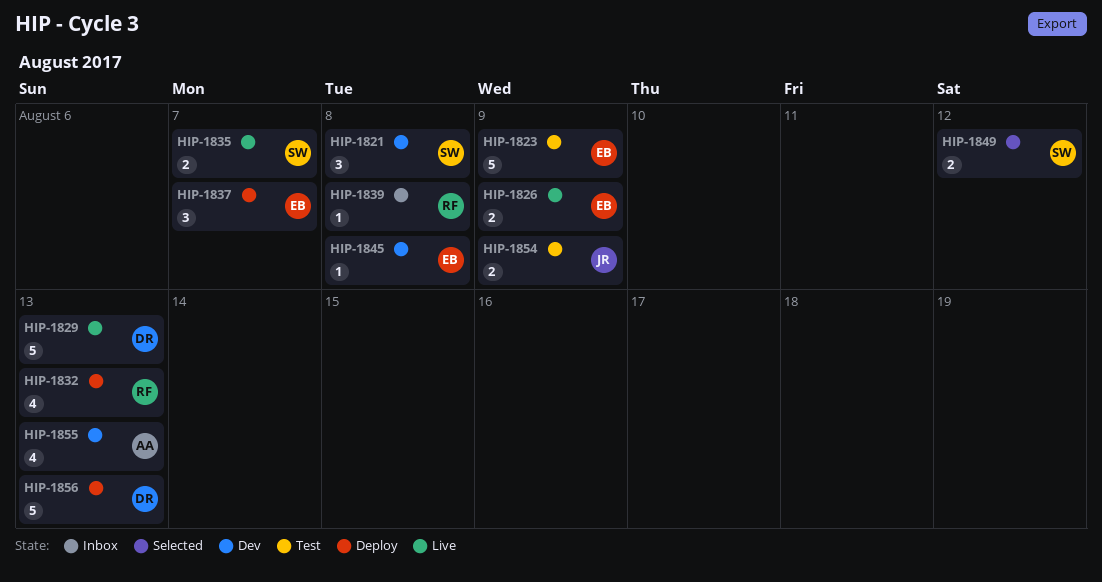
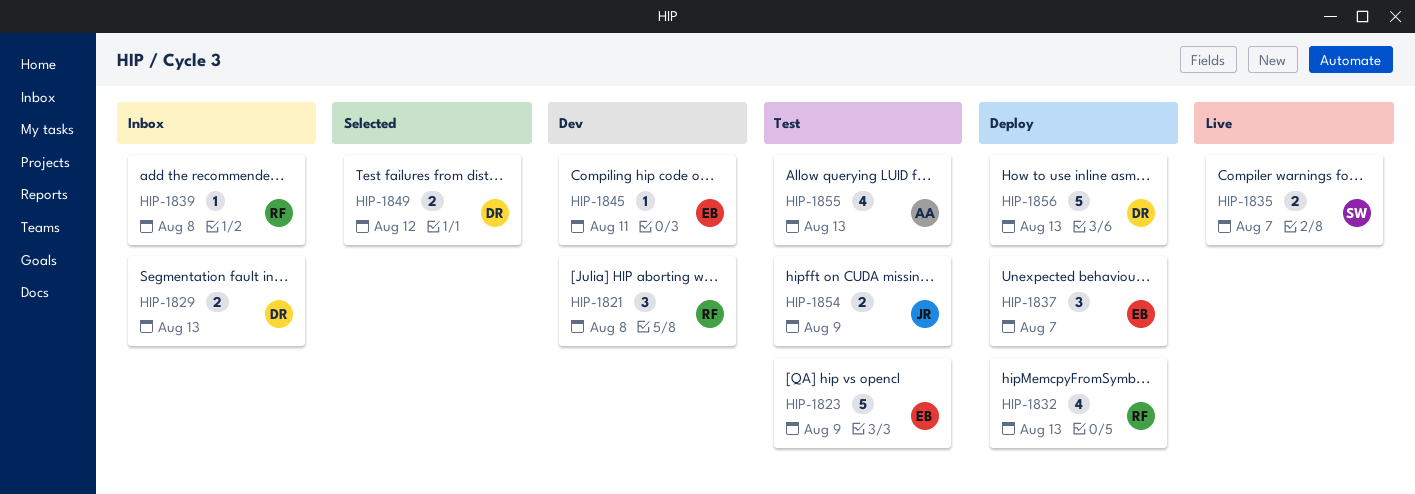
HIP-1821, owner: SW -> RF
HIP-1826: present -> none
HIP-1829, status: Live -> Inbox
HIP-1829, estimate: 5 -> 2
HIP-1845, due: Aug 8 -> Aug 11
HIP-1849, owner: SW -> DR
HIP-1855, status: Dev -> Test

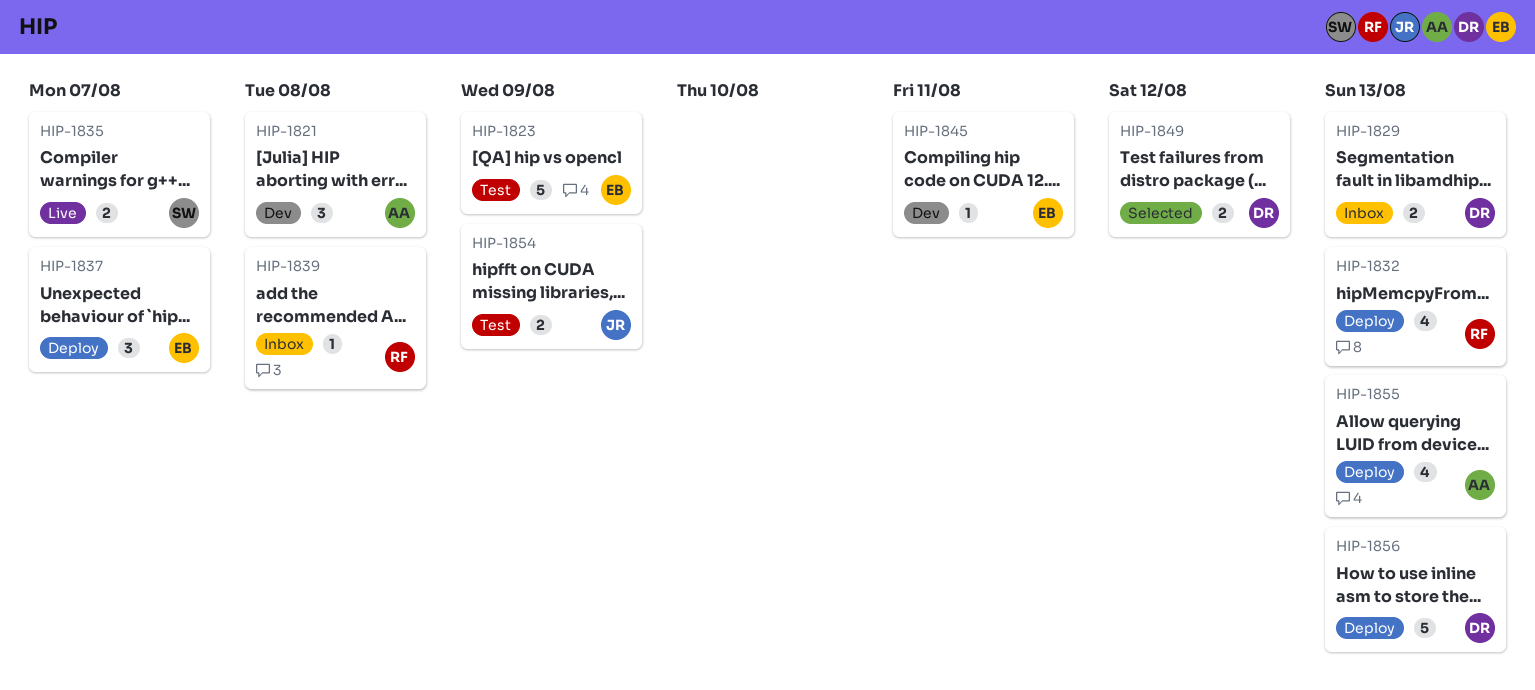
HIP-1821, owner: RF -> AA
HIP-1855, status: Test -> Deploy

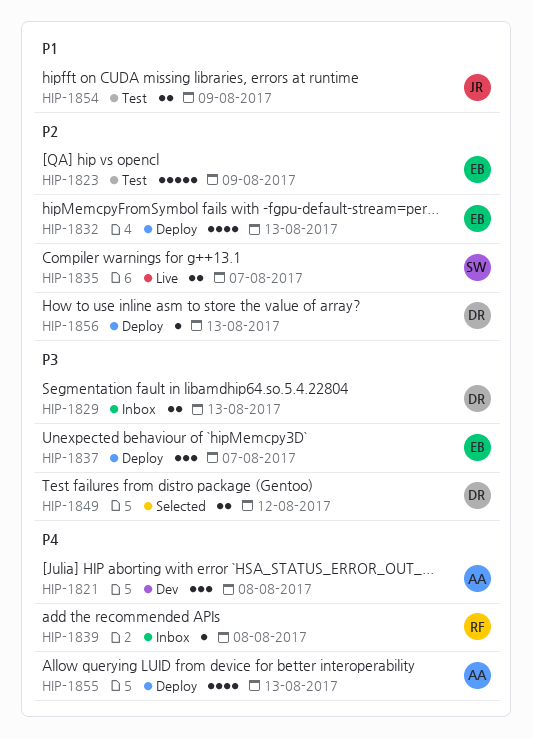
HIP-1832, owner: RF -> EB
HIP-1845: present -> none
HIP-1856, estimate: 5 -> 1

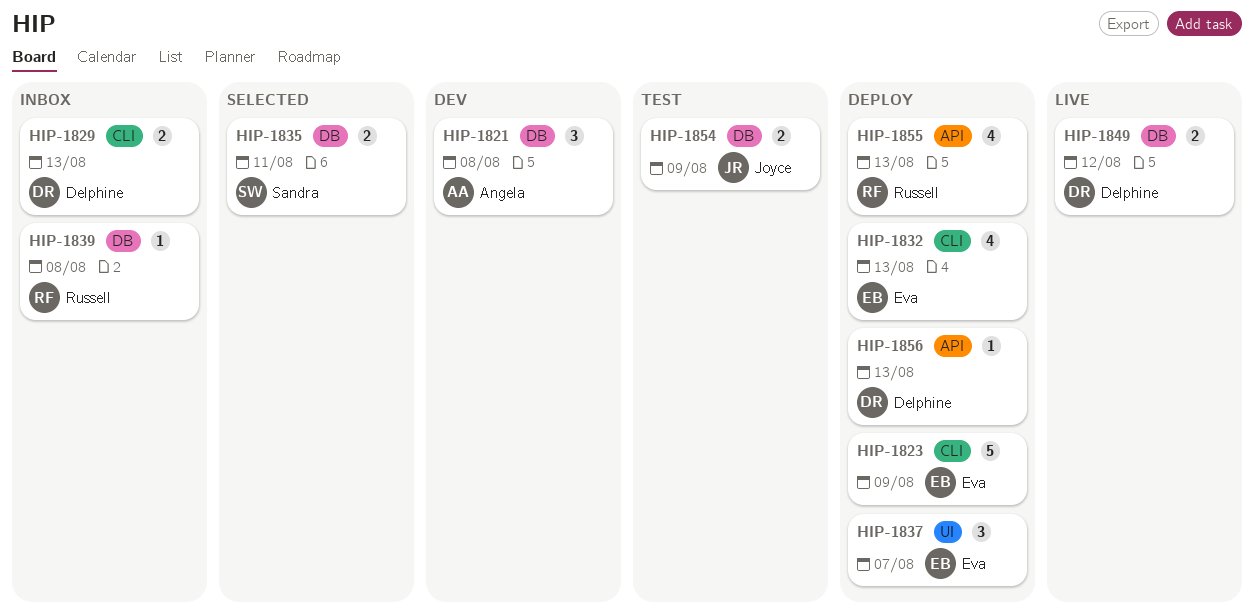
HIP-1823, status: Test -> Deploy
HIP-1835, status: Live -> Selected
HIP-1835, due: Aug 7 -> Aug 11
HIP-1849, status: Selected -> Live
HIP-1855, owner: Angela -> Russell

